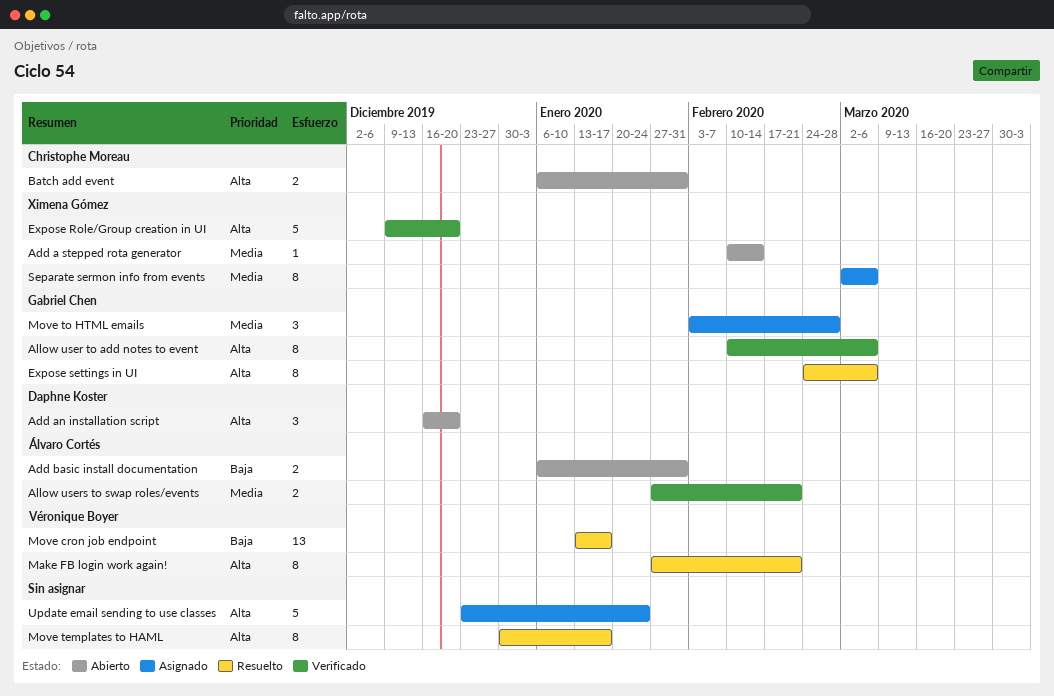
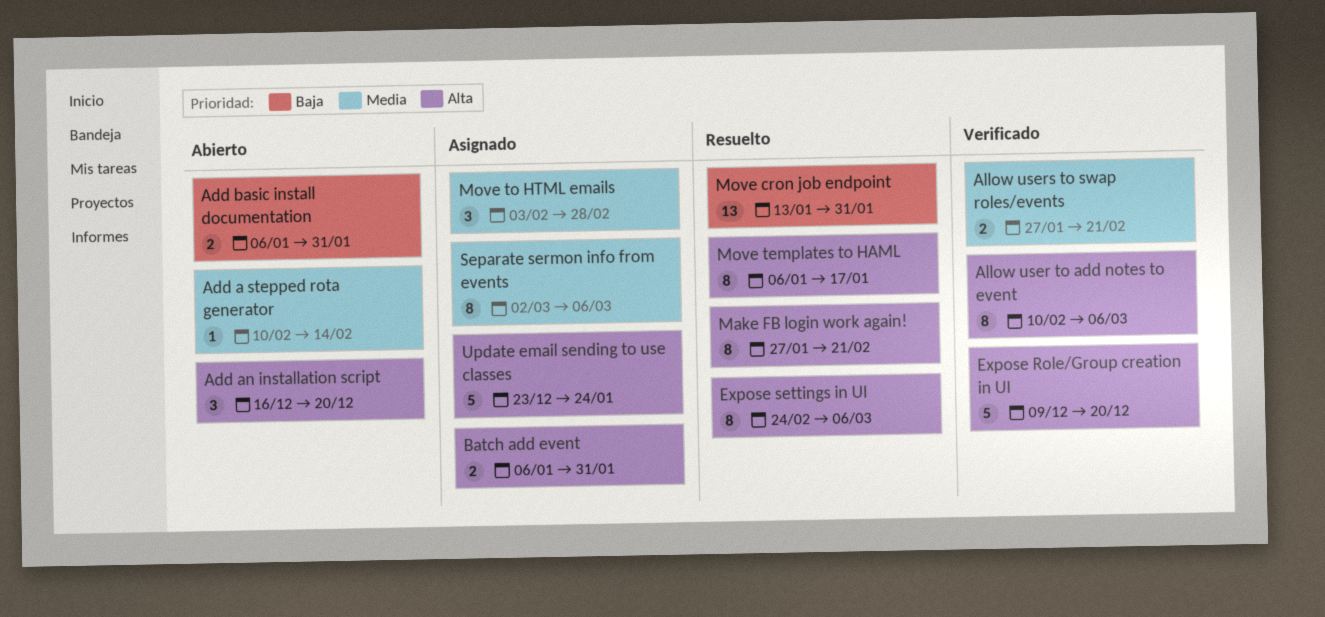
Batch add event, status: Abierto -> Asignado
Move cron job endpoint, due: Jan 17 -> Jan 31
Move templates to HAML, start: Dec 30 -> Jan 6

